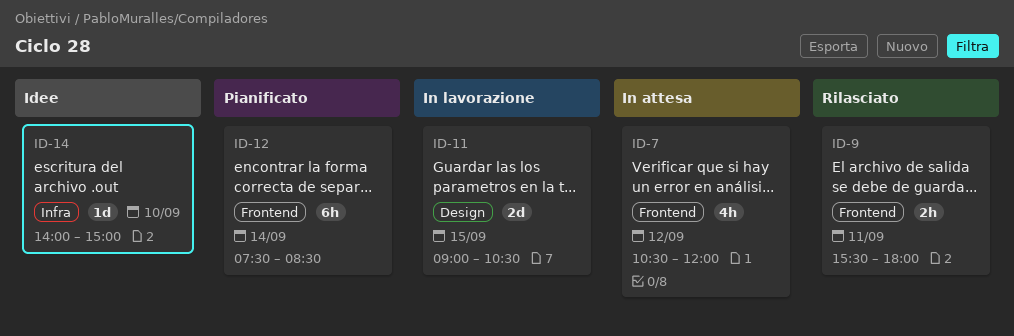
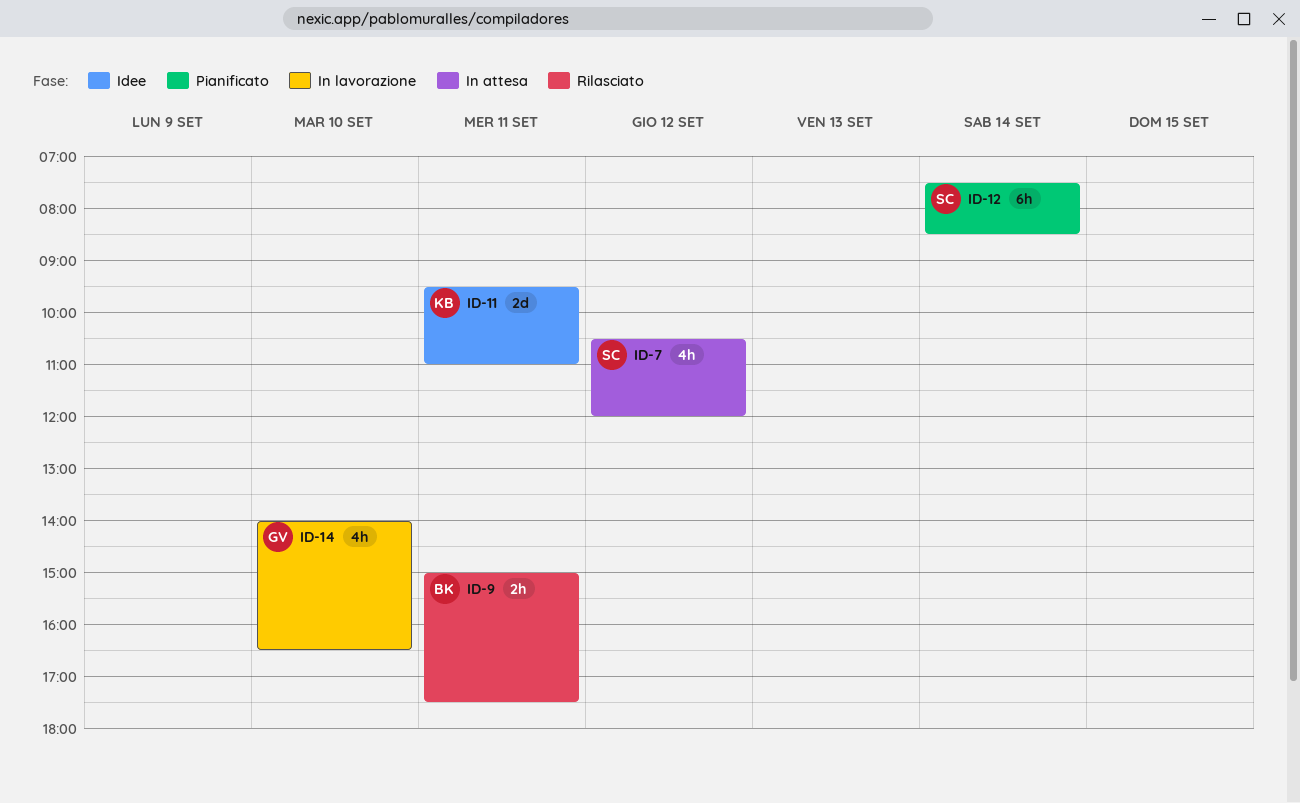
ID-9, begins: 15:30 -> 15:00
ID-9, ends: 18:00 -> 17:30
ID-11, status: In lavorazione -> Idee
ID-11, day: Sep 15 -> Sep 11
ID-11, begins: 09:00 -> 09:30
ID-11, ends: 10:30 -> 11:00
ID-14, status: Idee -> In lavorazione
ID-14, estimate: 1d -> 4h
ID-14, ends: 15:00 -> 16:30

